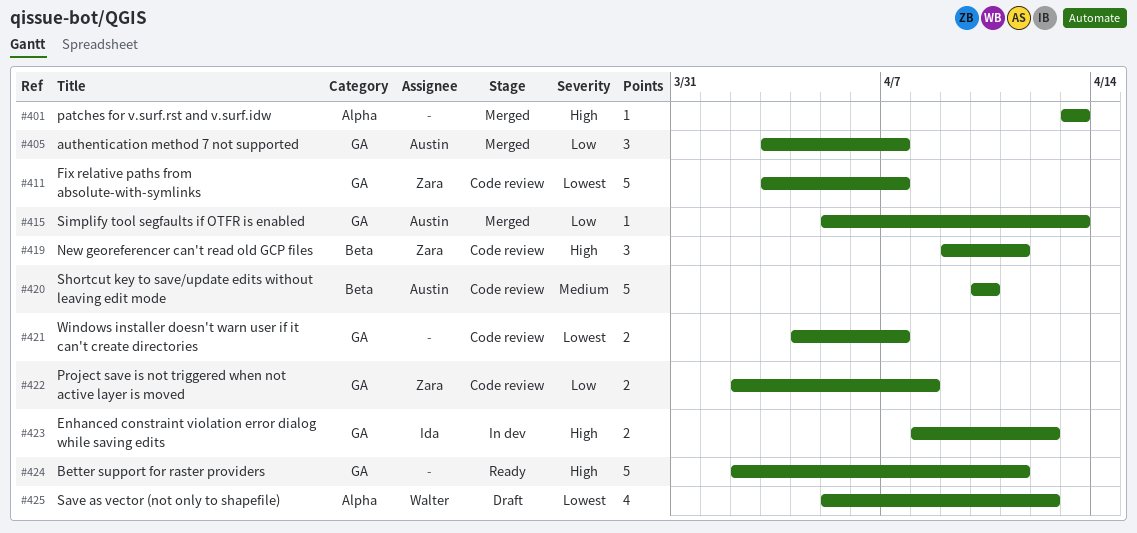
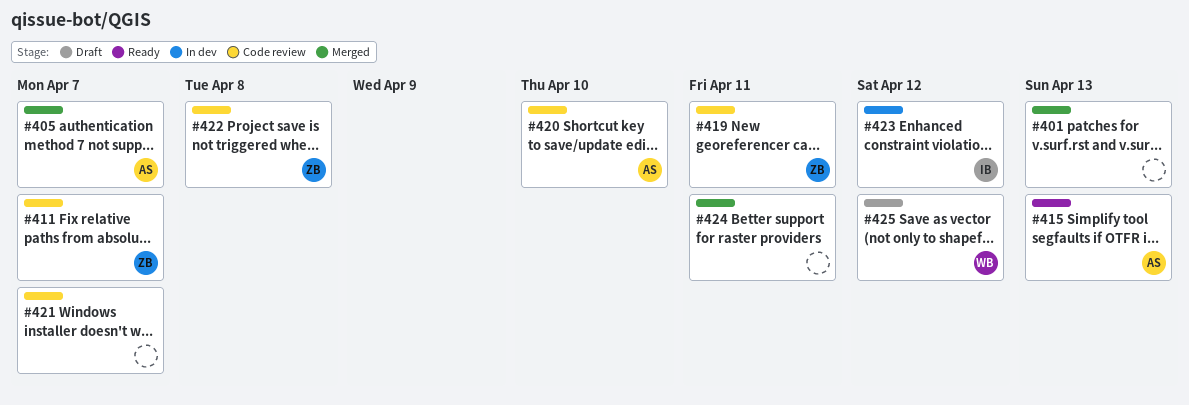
#415, status: Merged -> Ready
#424, status: Ready -> Merged

